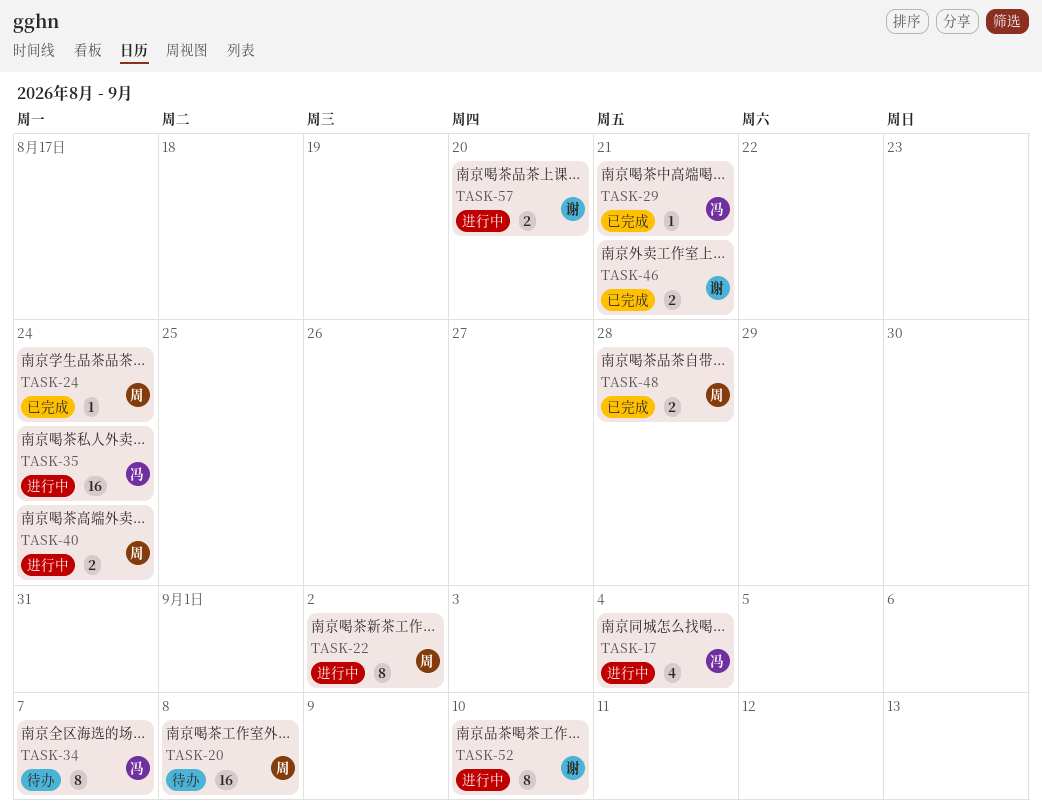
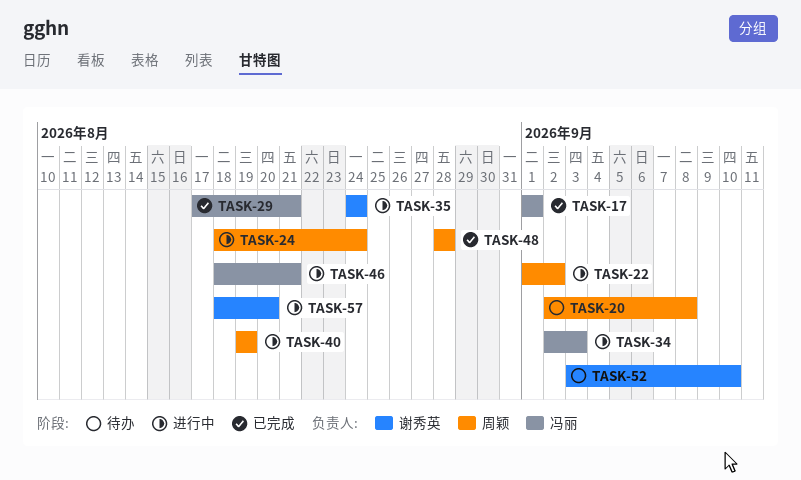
TASK-17, status: 进行中 -> 已完成
TASK-17, due: Sep 4 -> Sep 1
TASK-24, status: 已完成 -> 进行中
TASK-34, status: 待办 -> 进行中
TASK-34, due: Sep 7 -> Sep 3
TASK-35, owner: 冯丽 -> 谢秀英
TASK-40, due: Aug 24 -> Aug 19
TASK-46, status: 已完成 -> 进行中
TASK-46, owner: 谢秀英 -> 冯丽
TASK-52, status: 进行中 -> 待办

